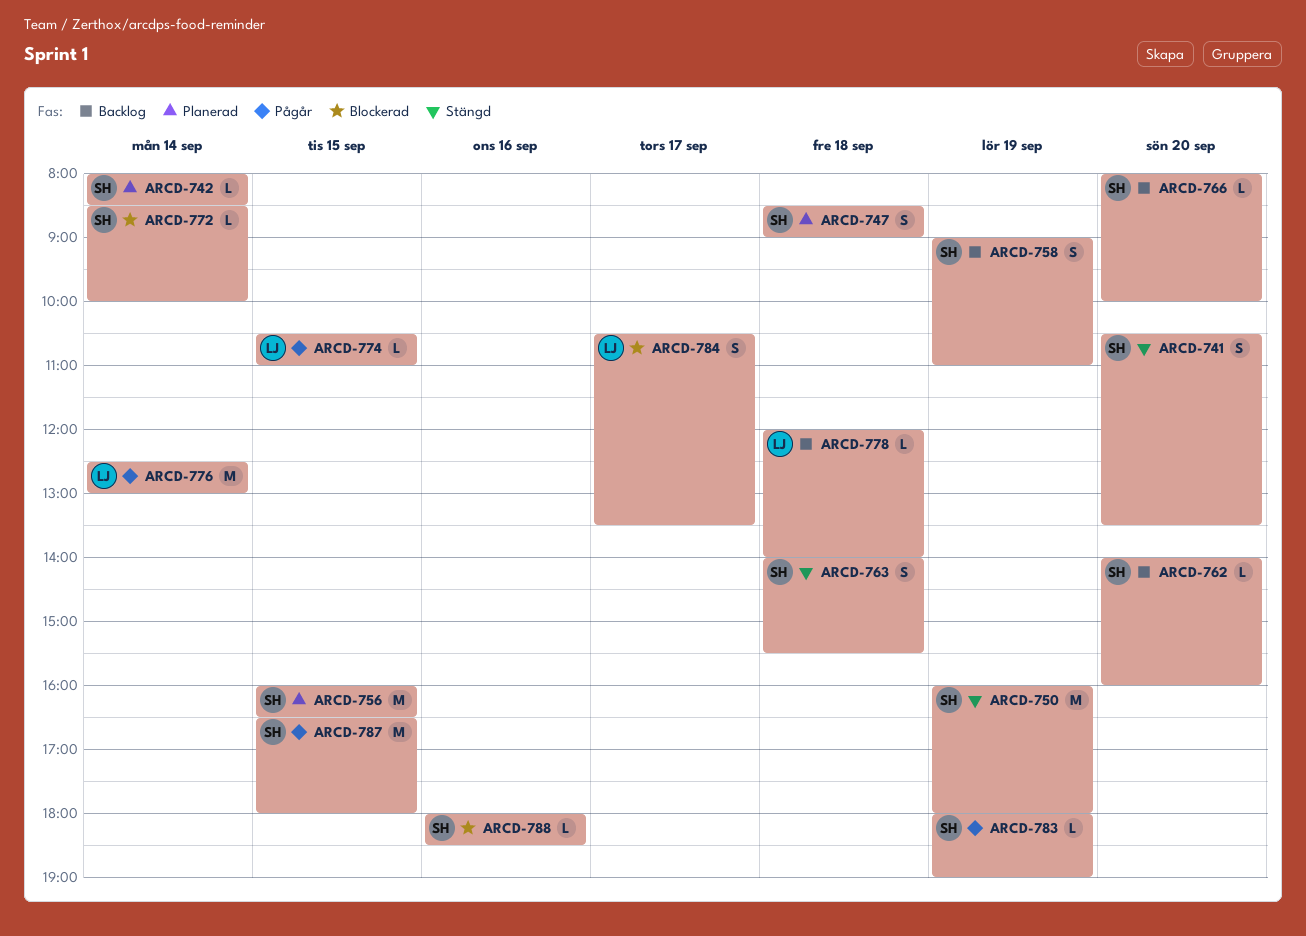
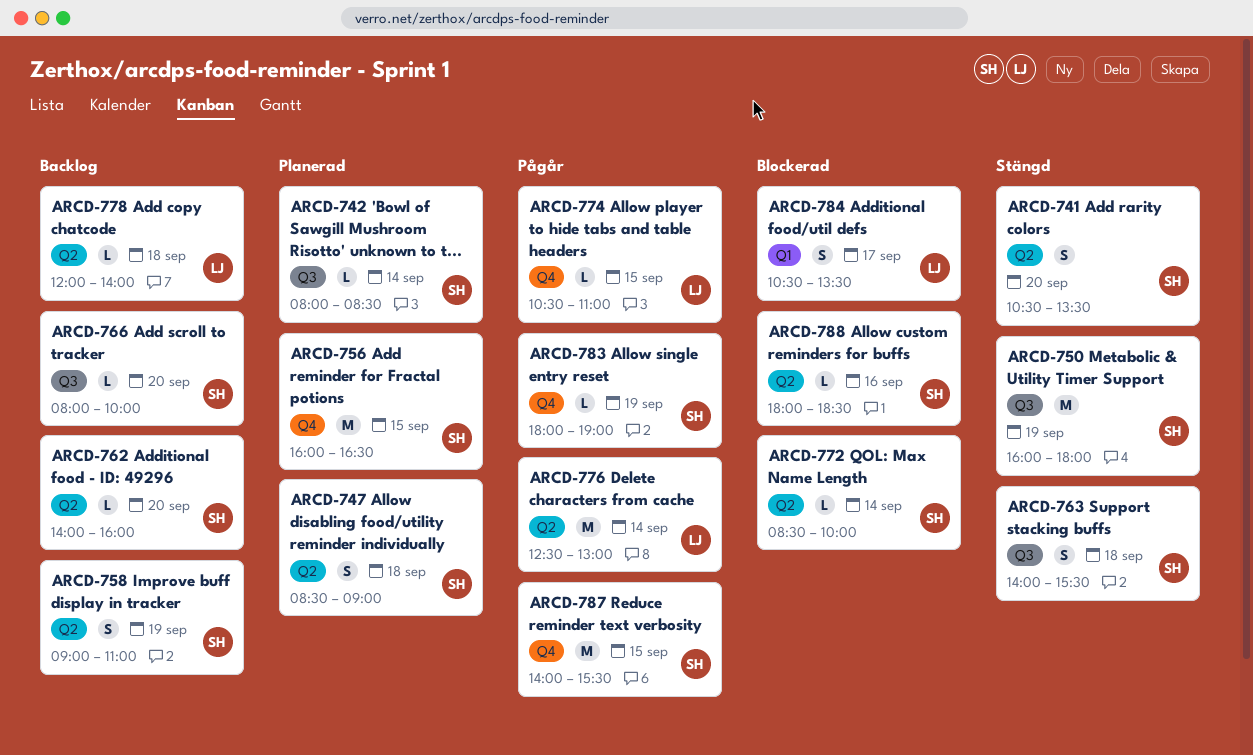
ARCD-787, begins: 16:30 -> 14:00
ARCD-787, ends: 18:00 -> 15:30

